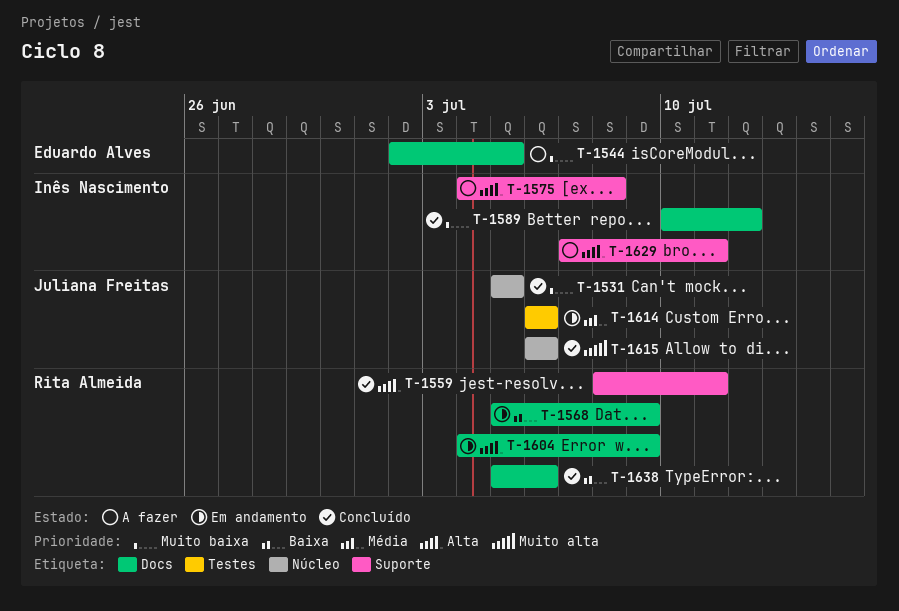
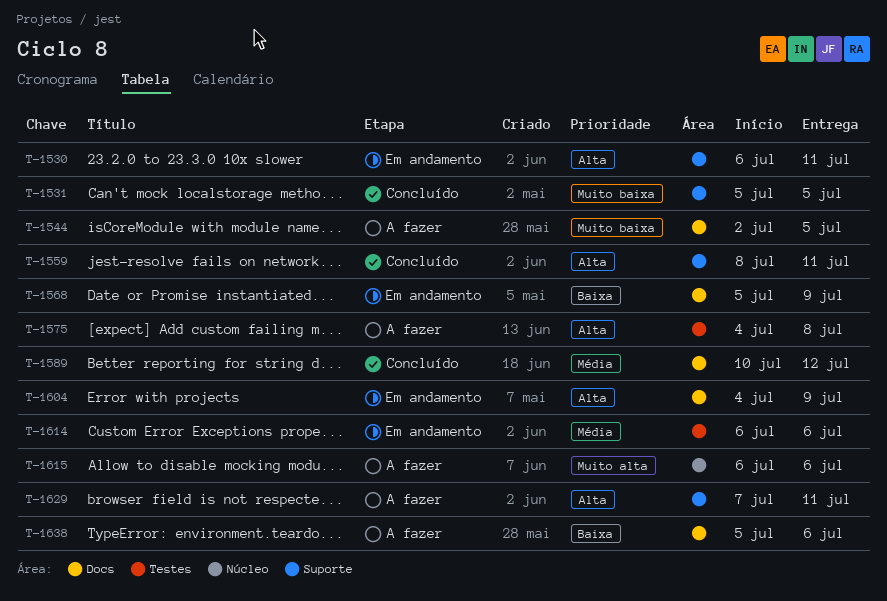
T-1530: none -> present
T-1531, label: Núcleo -> Suporte
T-1575, label: Suporte -> Testes
T-1589, priority: Muito baixa -> Média
T-1615, status: Concluído -> A fazer
T-1638, status: Concluído -> A fazer

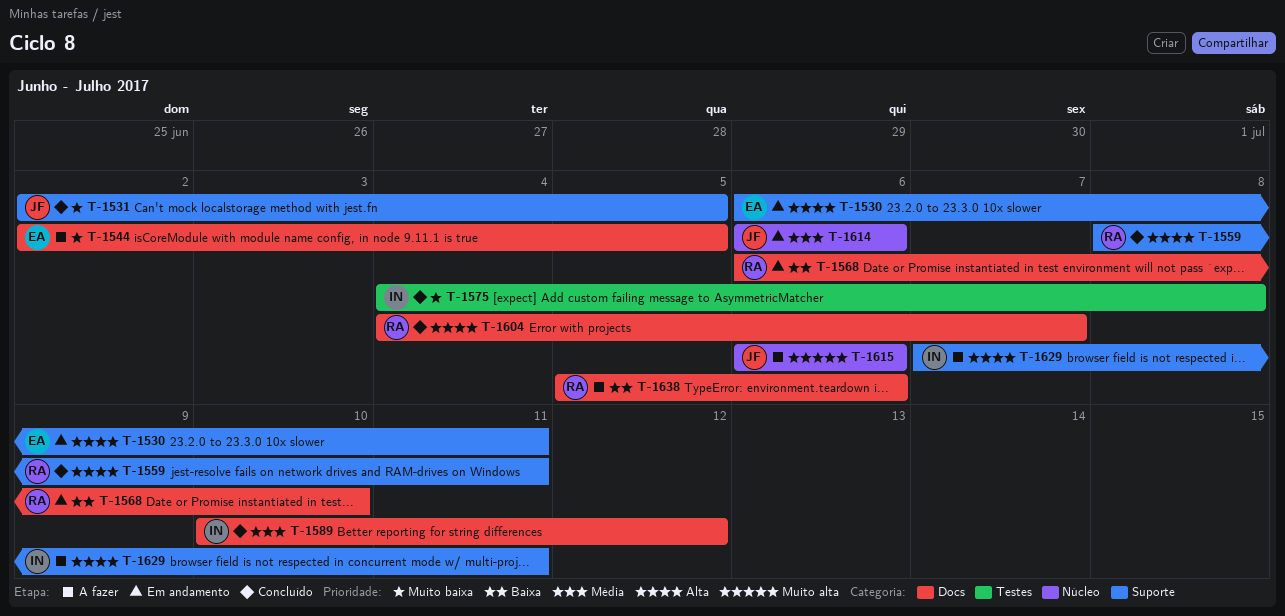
T-1531, start: Jul 5 -> Jul 2
T-1568, start: Jul 5 -> Jul 6
T-1568, due: Jul 9 -> Jul 10
T-1575, status: A fazer -> Concluído
T-1575, priority: Alta -> Muito baixa
T-1604, status: Em andamento -> Concluído
T-1604, due: Jul 9 -> Jul 7
T-1614, label: Testes -> Núcleo

